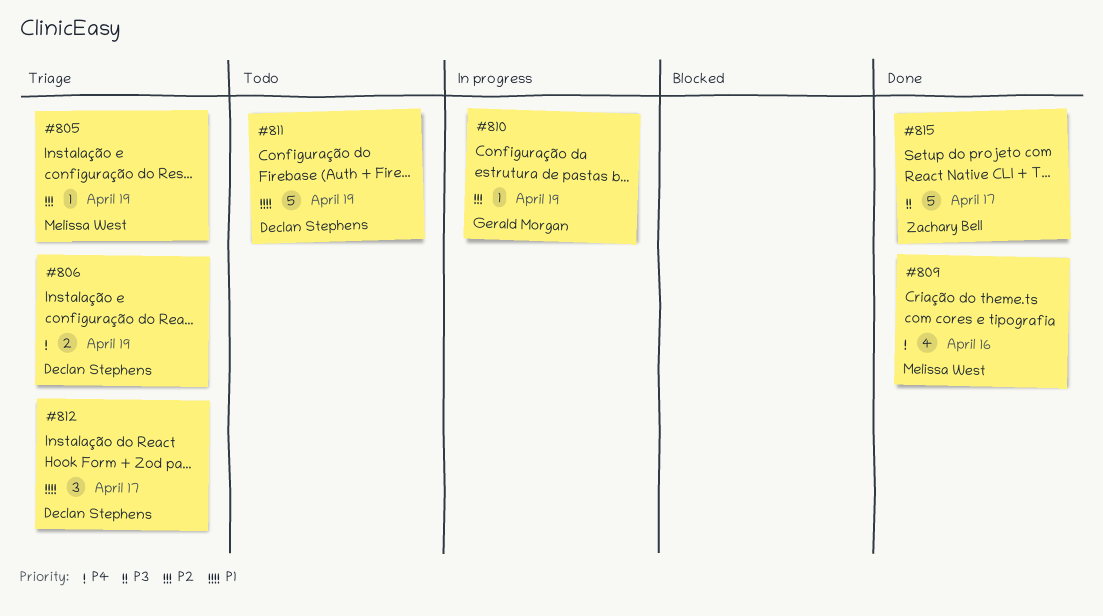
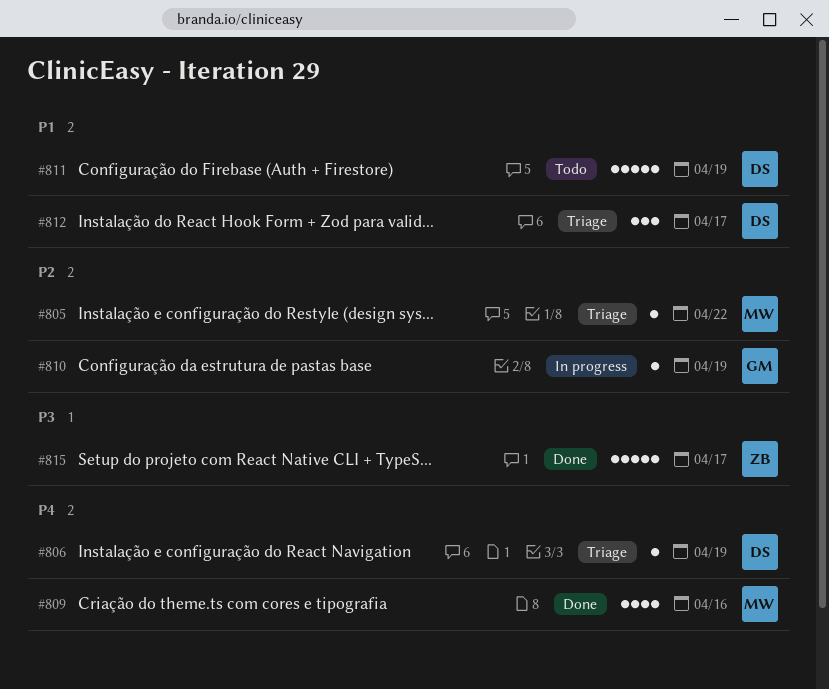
#805, due: Apr 19 -> Apr 22
#806, estimate: 2 -> 1

